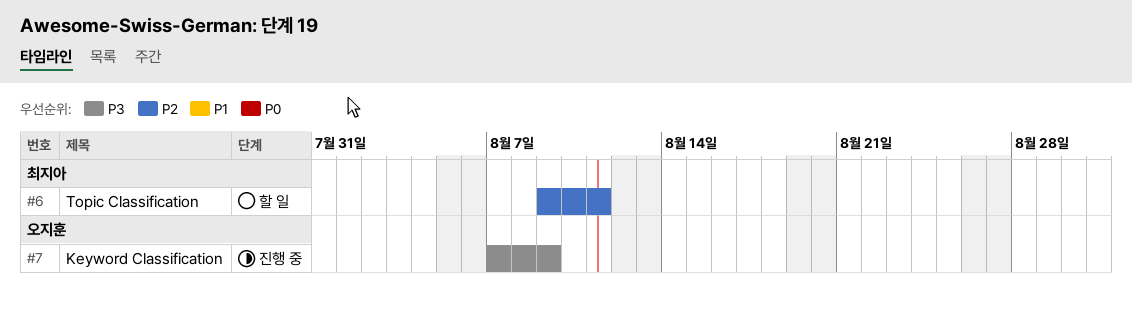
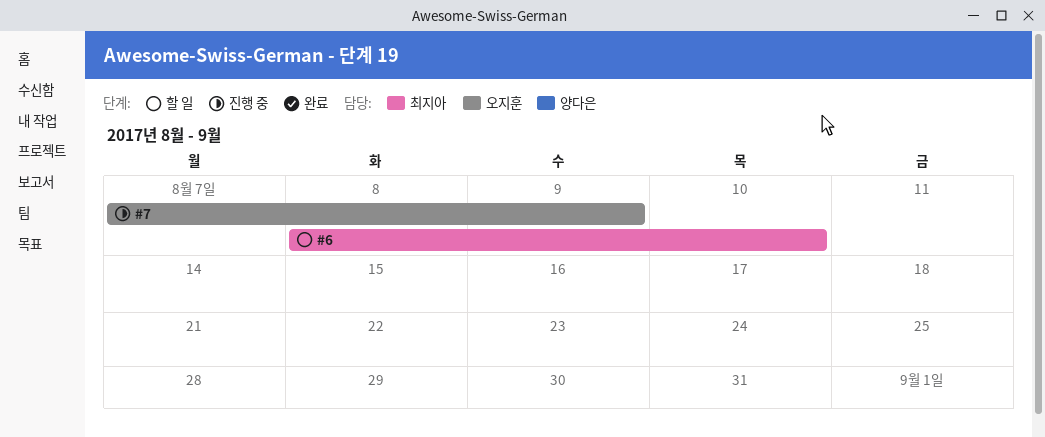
#6, start: Aug 9 -> Aug 8
#6, due: Aug 11 -> Aug 10

